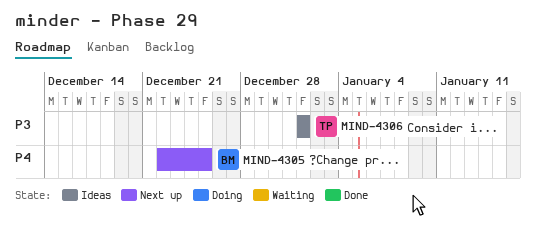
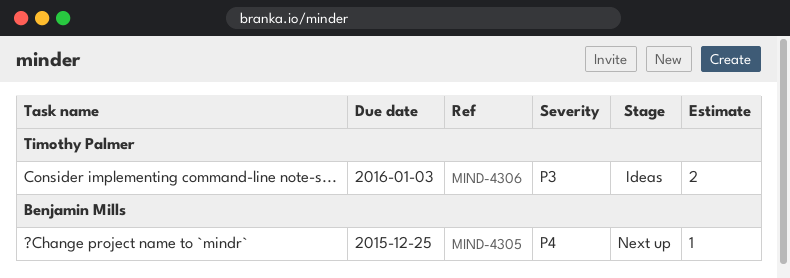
MIND-4306, due: Jan 1 -> Jan 3

